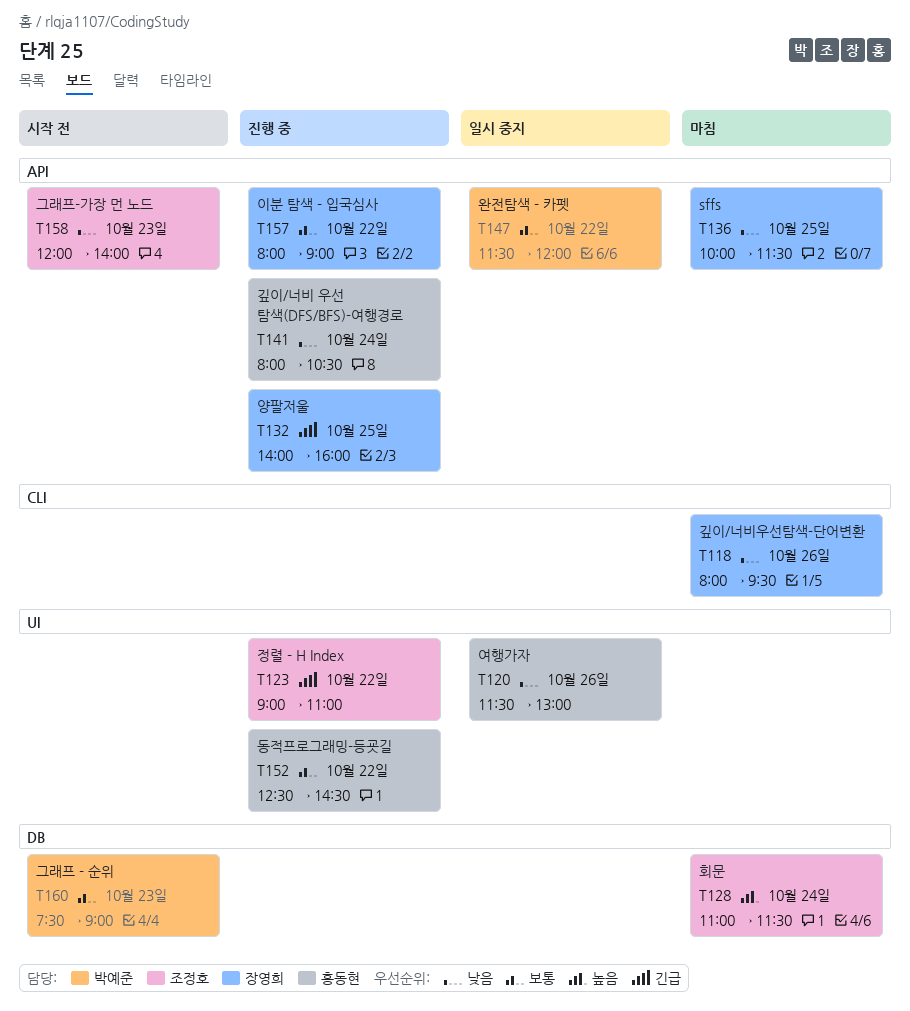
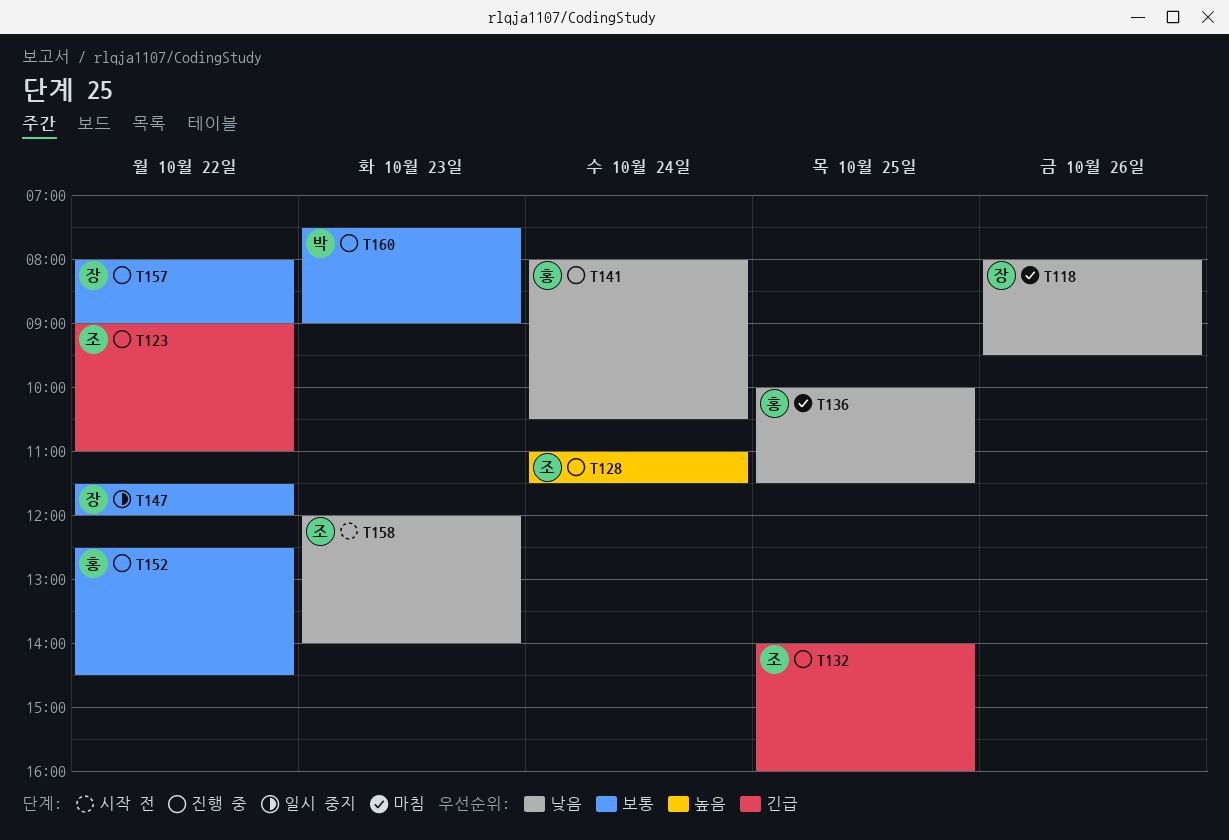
T120: present -> none
T128, status: 마침 -> 진행 중
T132, owner: 장영희 -> 조정호
T136, owner: 장영희 -> 홍동현
T147, owner: 박예준 -> 장영희
T160, status: 시작 전 -> 진행 중

